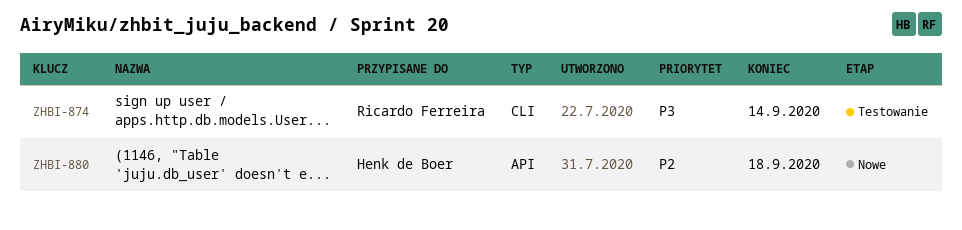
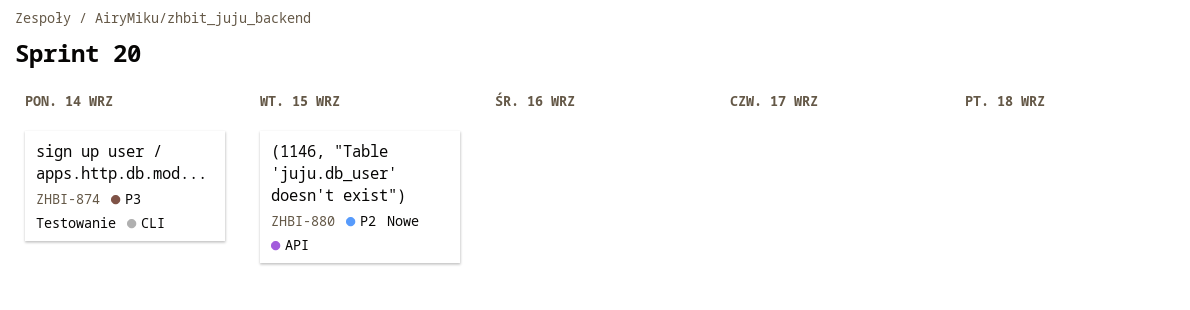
ZHBI-880, due: Sep 18 -> Sep 15

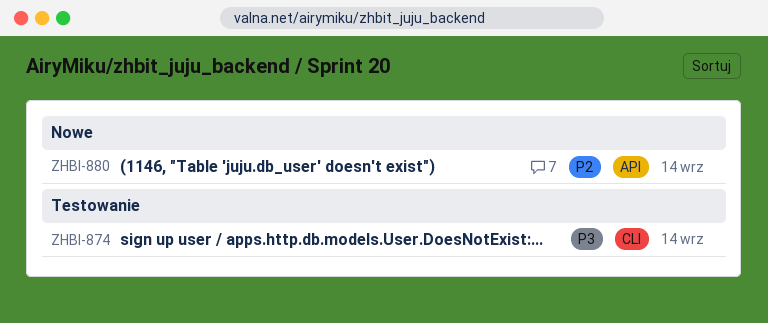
ZHBI-880, due: Sep 15 -> Sep 14

